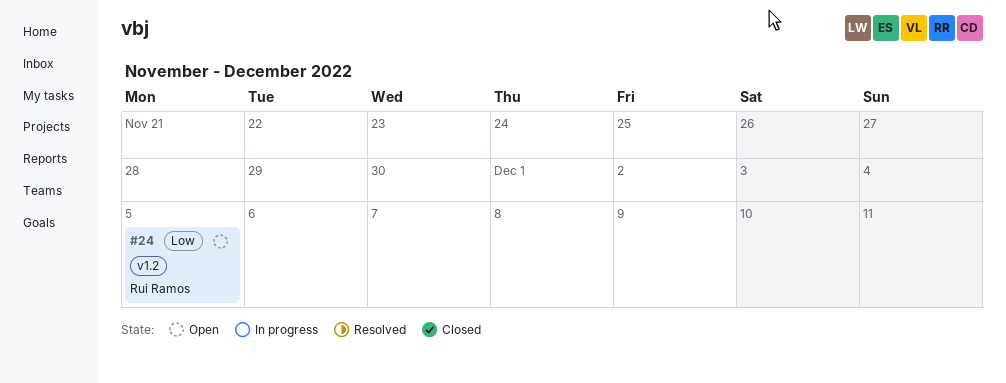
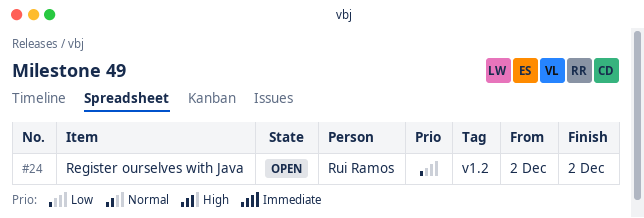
#24, due: Dec 5 -> Dec 2

